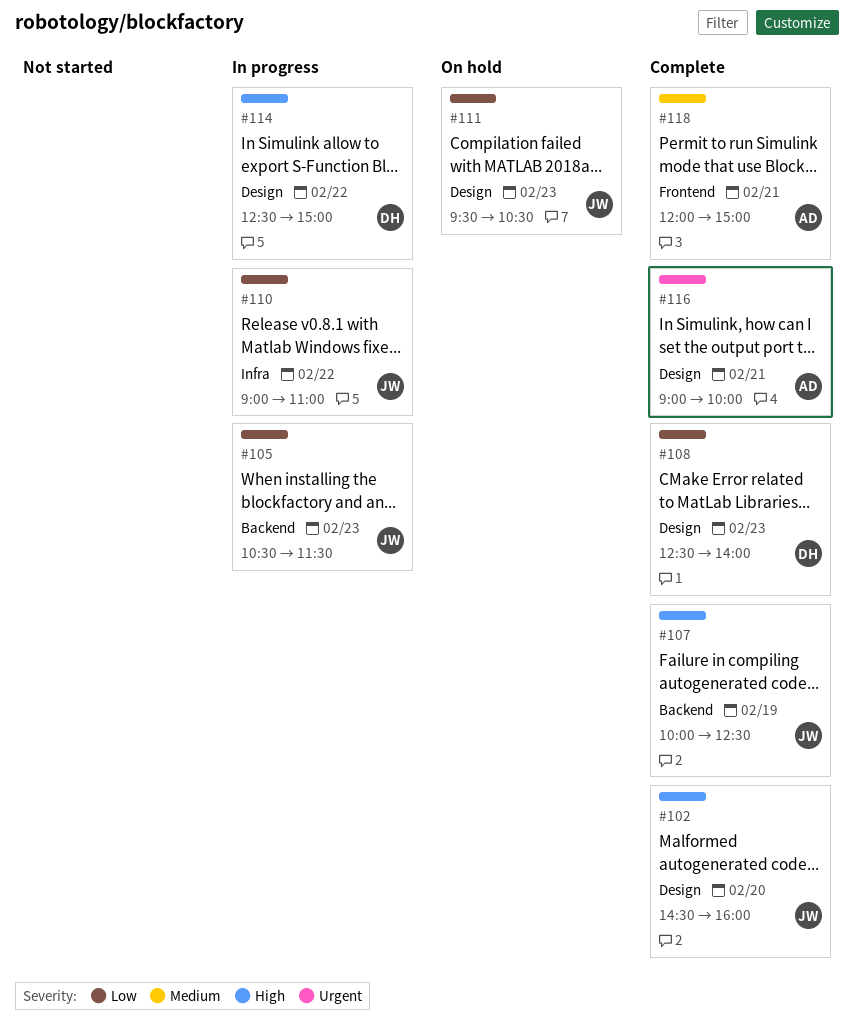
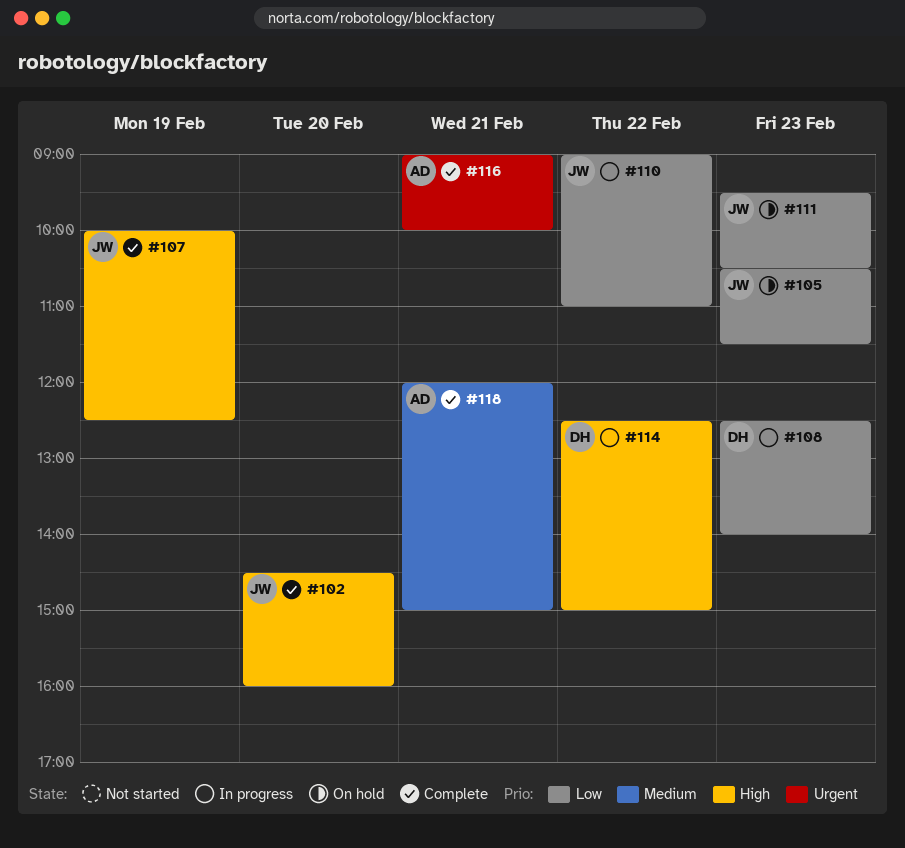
#105, status: In progress -> On hold
#108, status: Complete -> In progress

